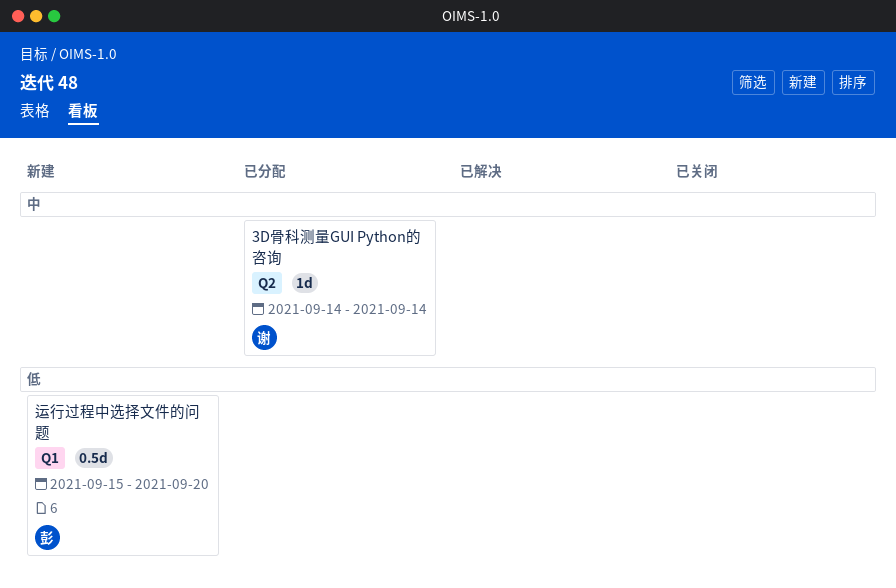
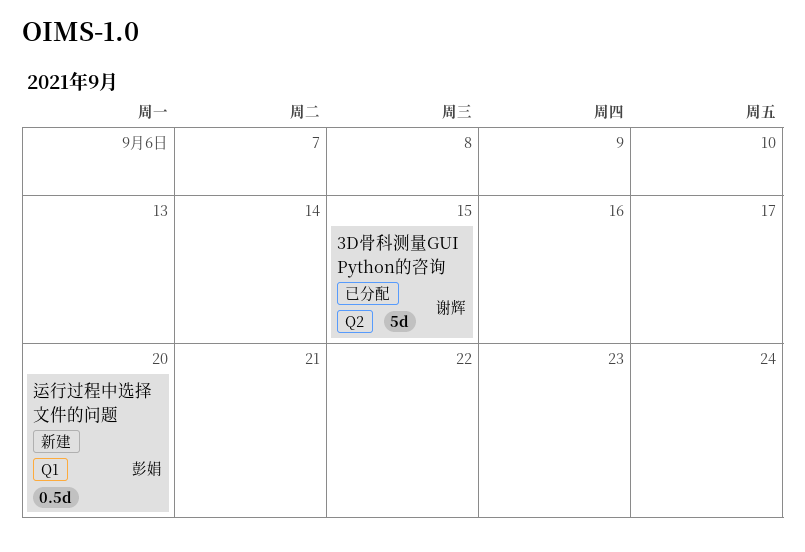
3D骨科测量GUI Python的咨询, estimate: 1d -> 5d
3D骨科测量GUI Python的咨询, due: Sep 14 -> Sep 15

